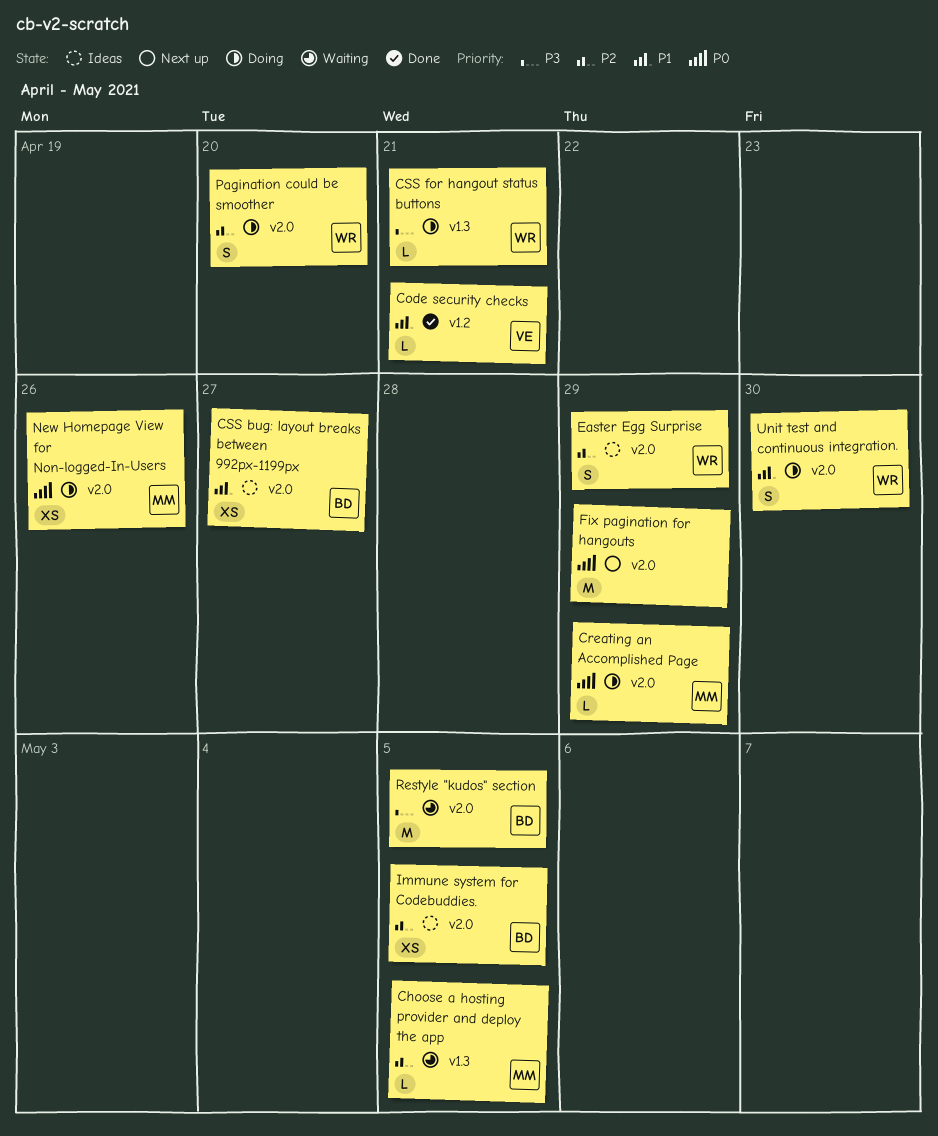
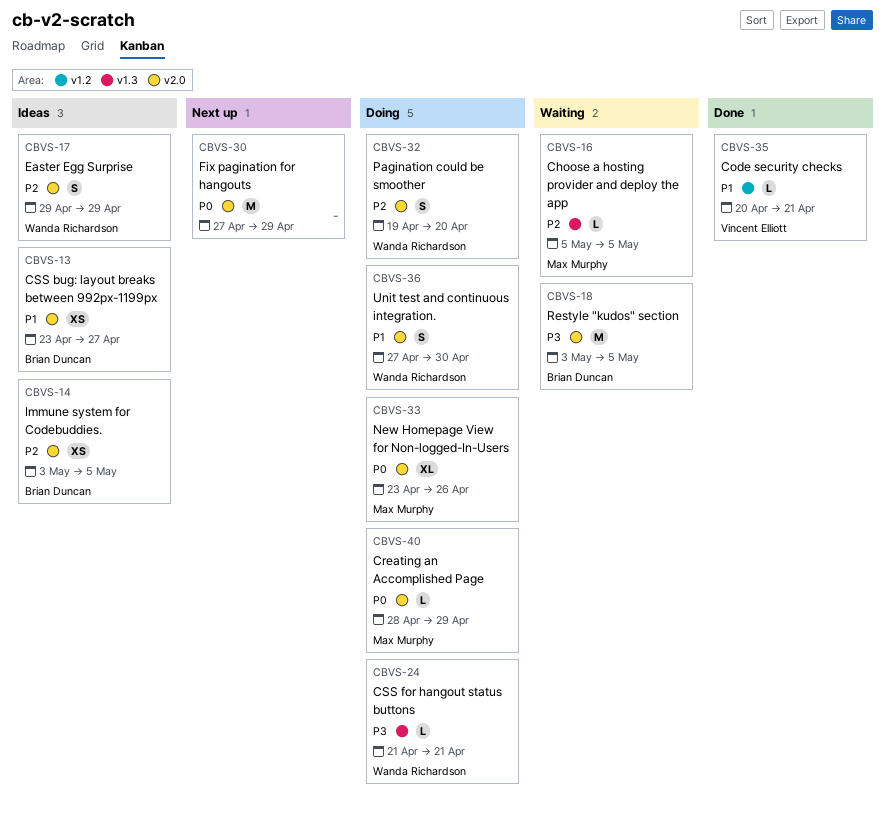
New Homepage View for Non-logged-In-Users, estimate: XS -> XL

